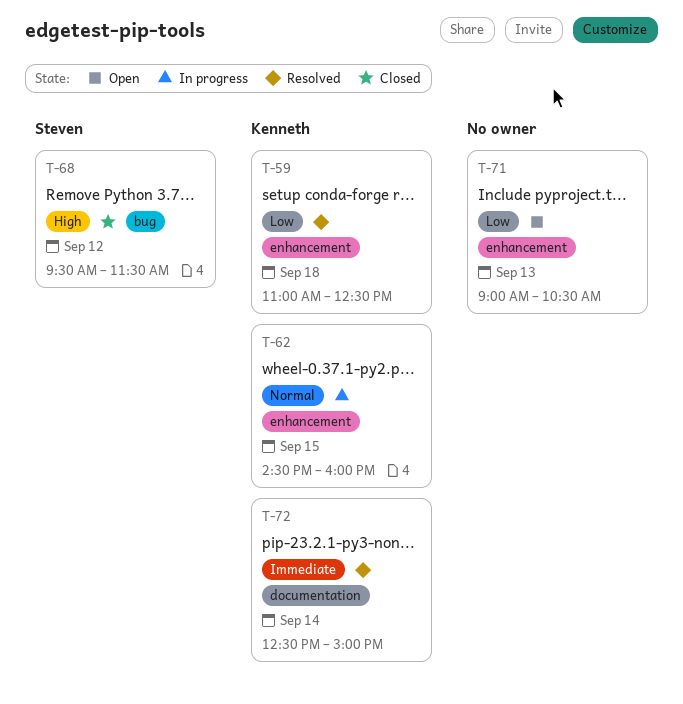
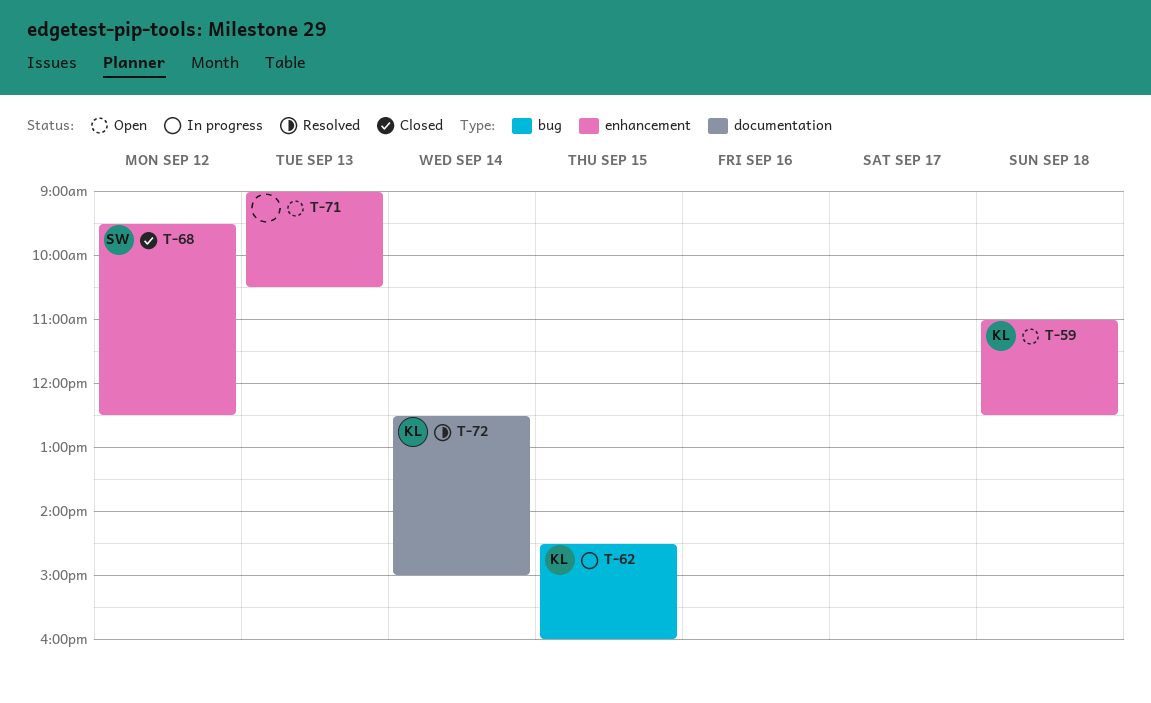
T-59, status: Resolved -> Open
T-62, label: enhancement -> bug
T-68, label: bug -> enhancement
T-68, ends: 11:30 -> 12:30

